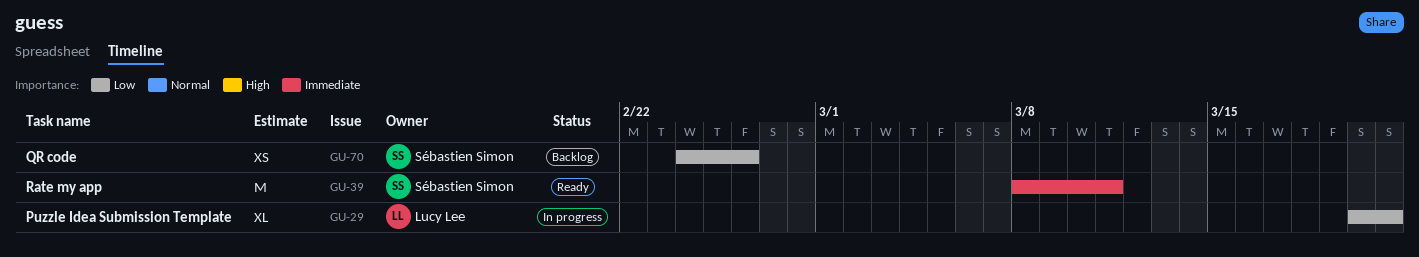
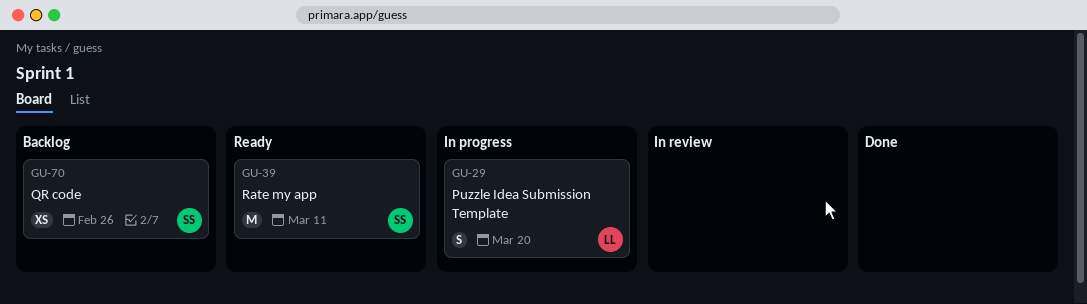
GU-29, estimate: XL -> S
GU-29, due: Mar 21 -> Mar 20

